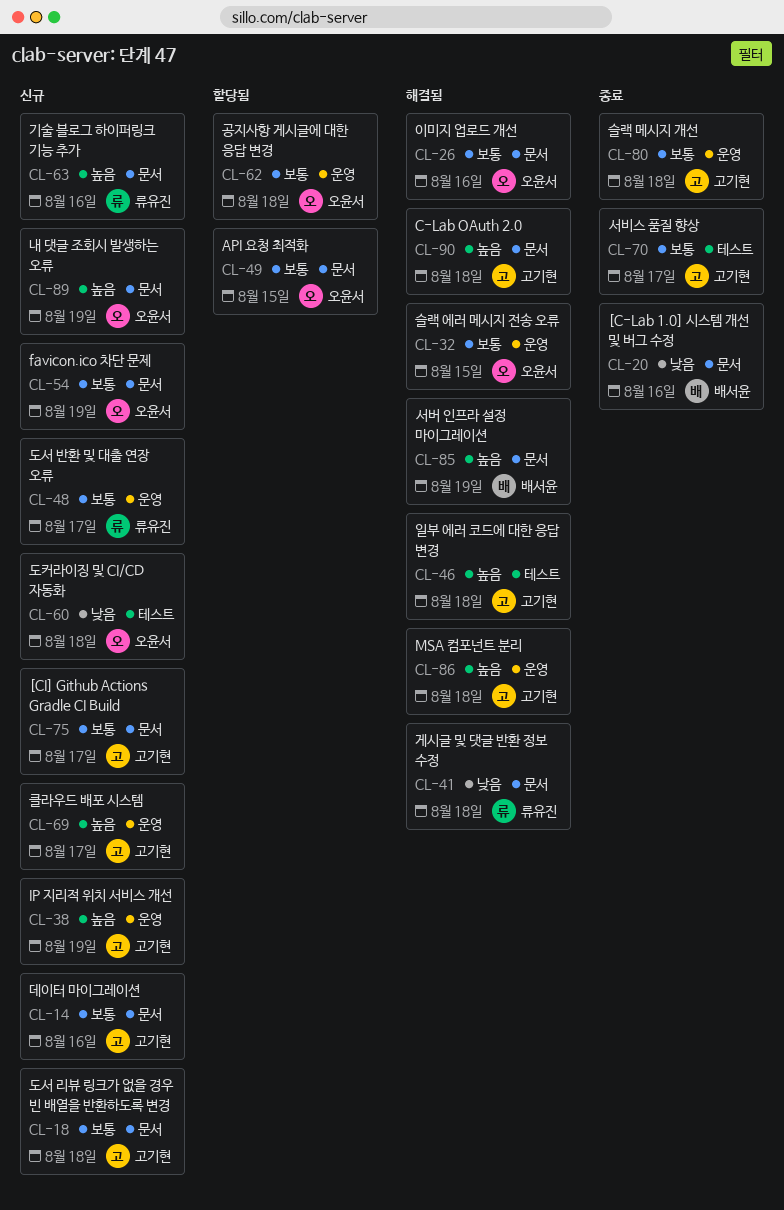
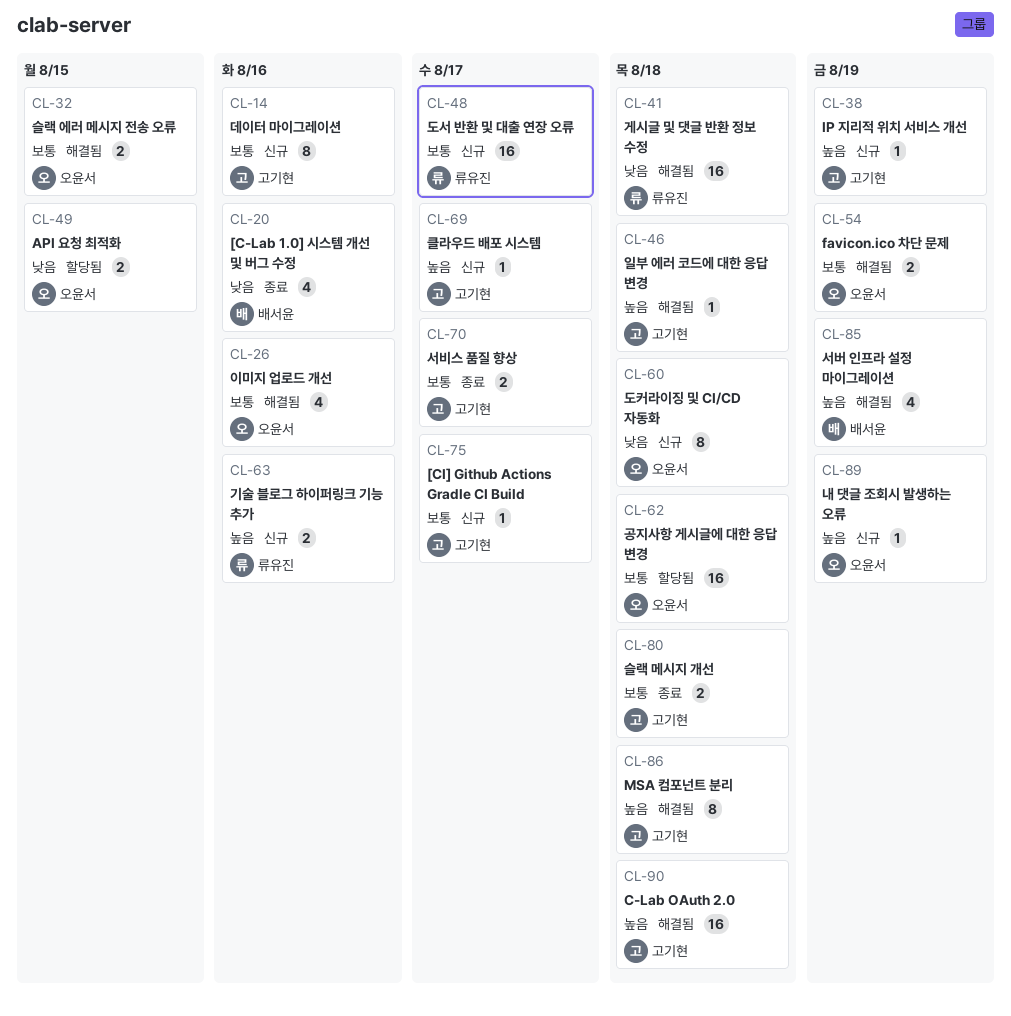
CL-18: present -> none
CL-49, priority: 보통 -> 낮음
CL-54, status: 신규 -> 해결됨

